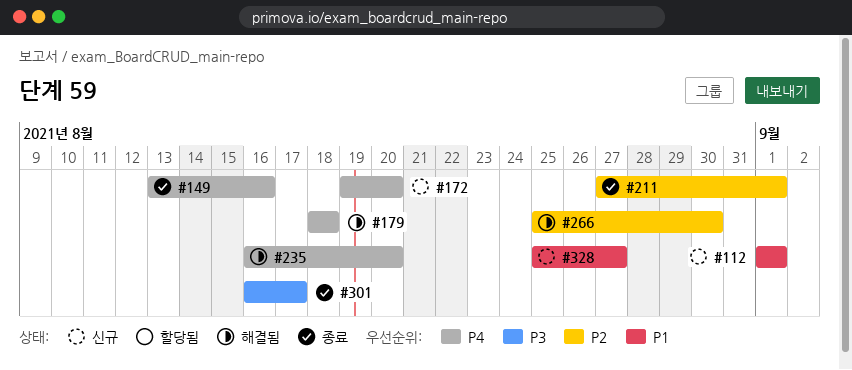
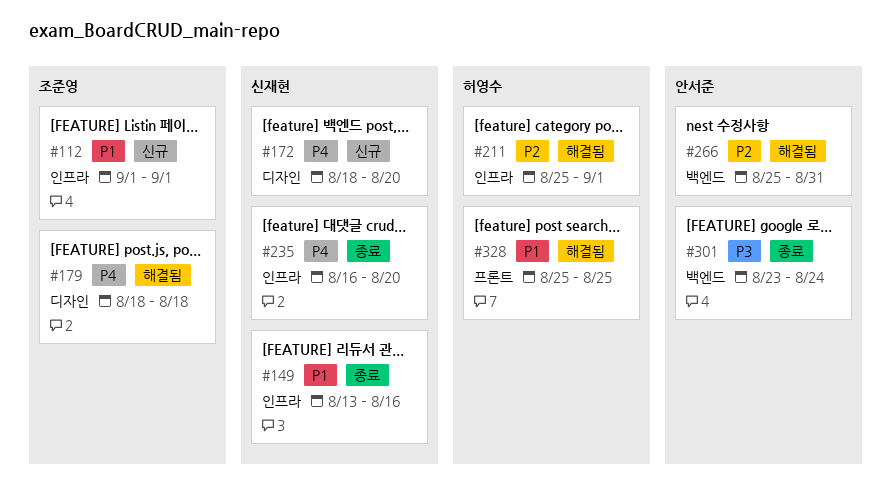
#149, priority: P4 -> P1
#172, start: Aug 19 -> Aug 18
#211, status: 종료 -> 해결됨
#211, start: Aug 27 -> Aug 25
#235, status: 해결됨 -> 종료
#266, due: Aug 30 -> Aug 31
#301, start: Aug 16 -> Aug 23
#301, due: Aug 17 -> Aug 24
#328, status: 신규 -> 해결됨
#328, due: Aug 27 -> Aug 25

